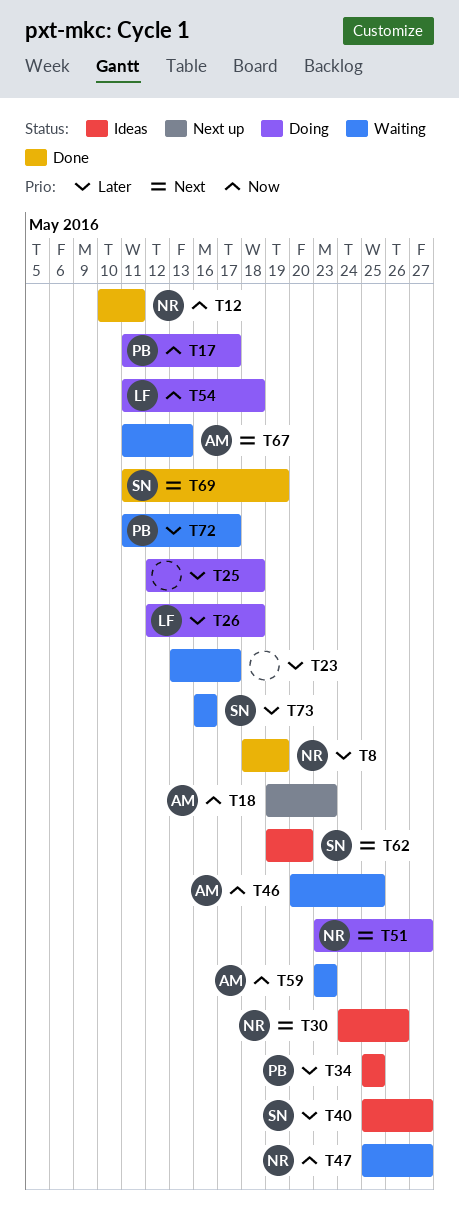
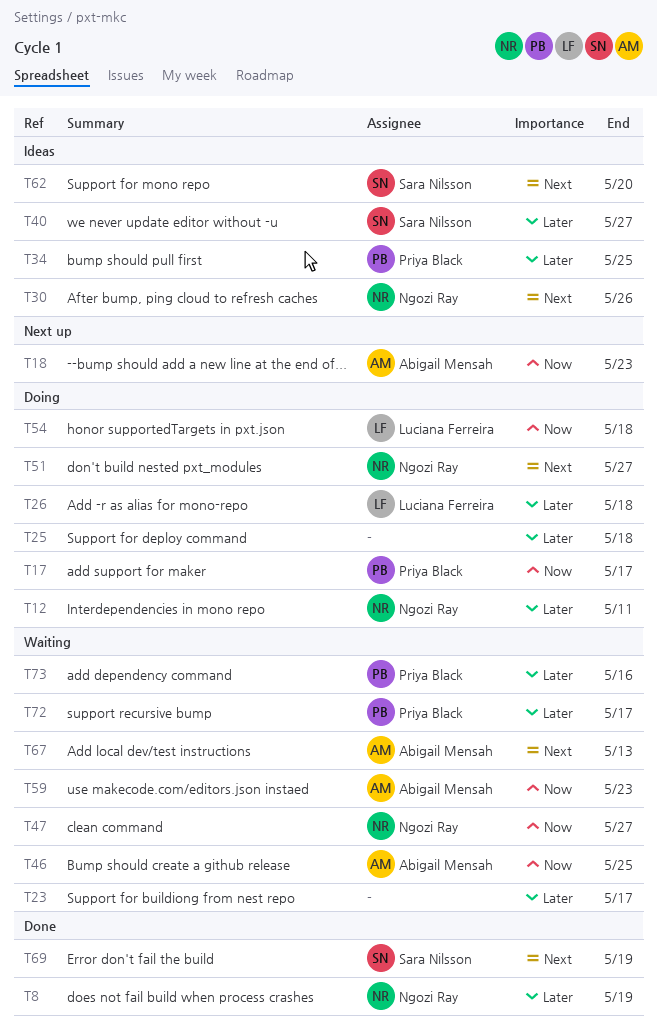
T12, status: Done -> Doing
T12, priority: Now -> Later
T73, owner: Sara Nilsson -> Priya Black

